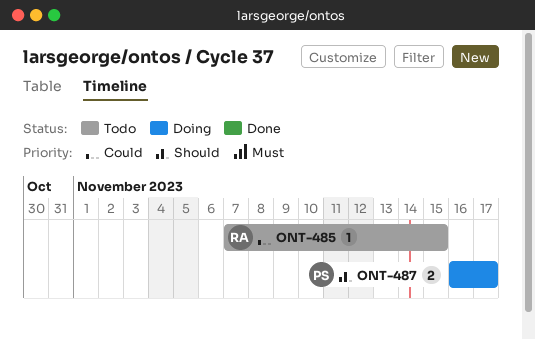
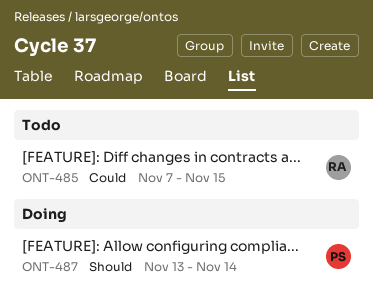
ONT-487, start: Nov 16 -> Nov 13
ONT-487, due: Nov 17 -> Nov 14

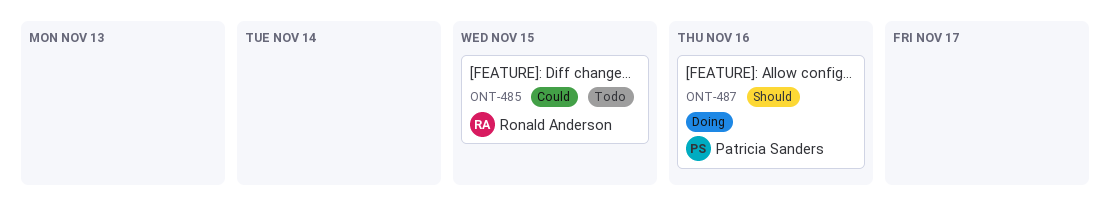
ONT-487, due: Nov 14 -> Nov 16

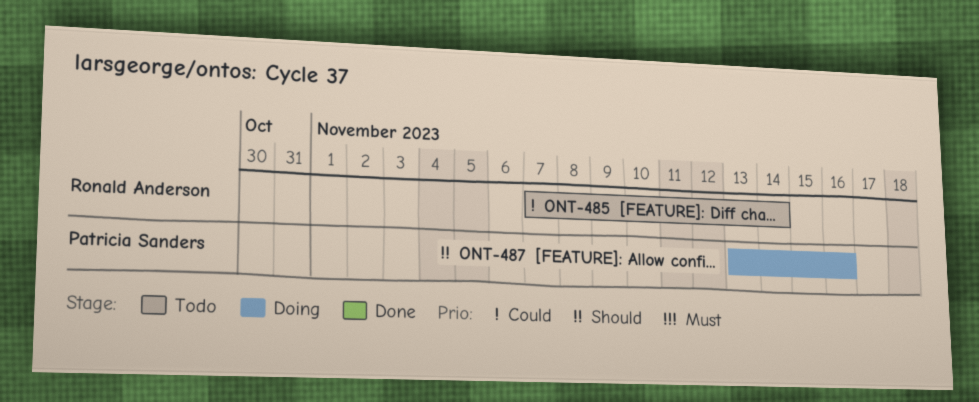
ONT-485, due: Nov 15 -> Nov 14

